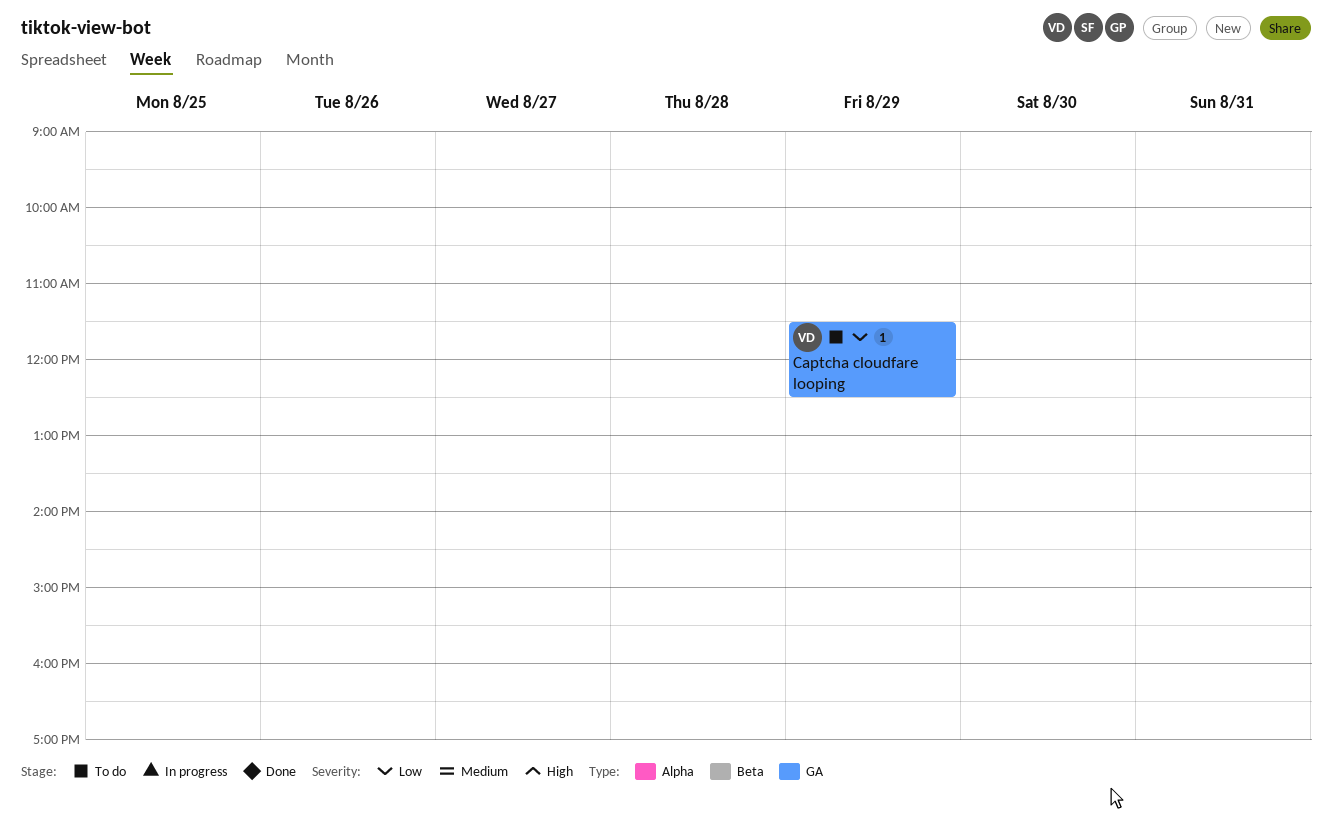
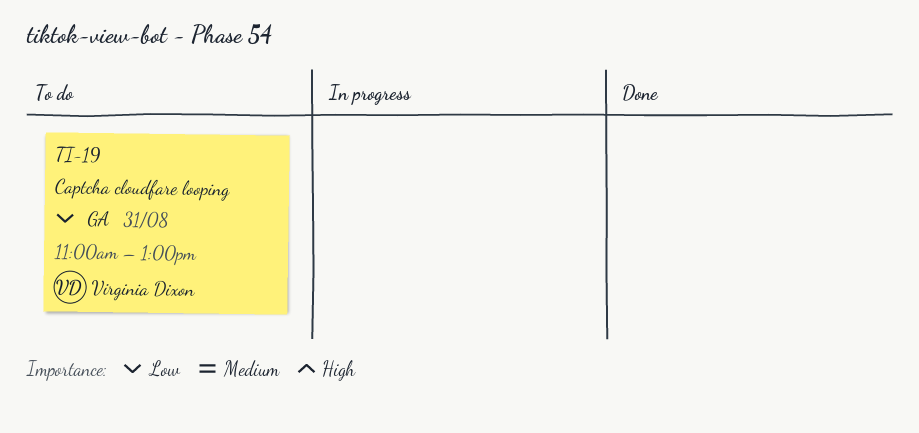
Captcha cloudfare looping, day: Aug 29 -> Aug 31
Captcha cloudfare looping, begins: 11:30 -> 11:00
Captcha cloudfare looping, ends: 12:30 -> 13:00

